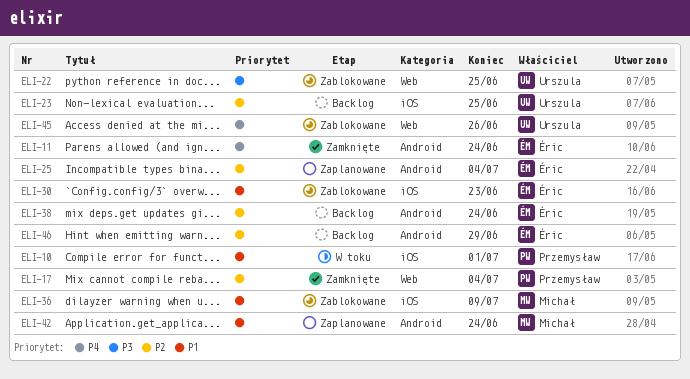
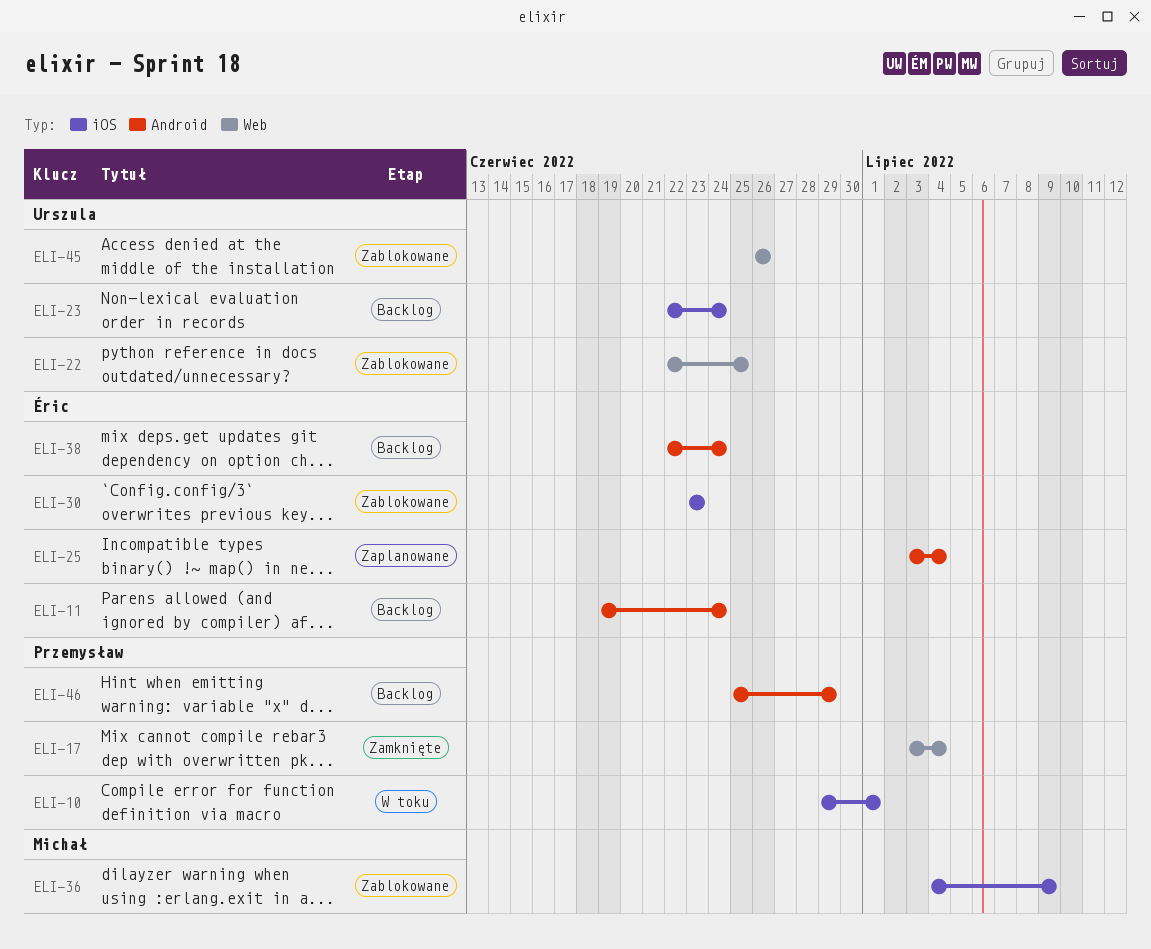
ELI-11, status: Zamknięte -> Backlog
ELI-23, due: Jun 25 -> Jun 24
ELI-42: present -> none
ELI-46, owner: Éric -> Przemysław

